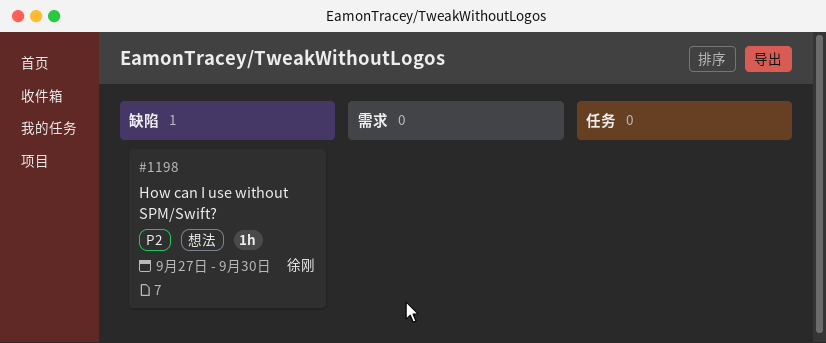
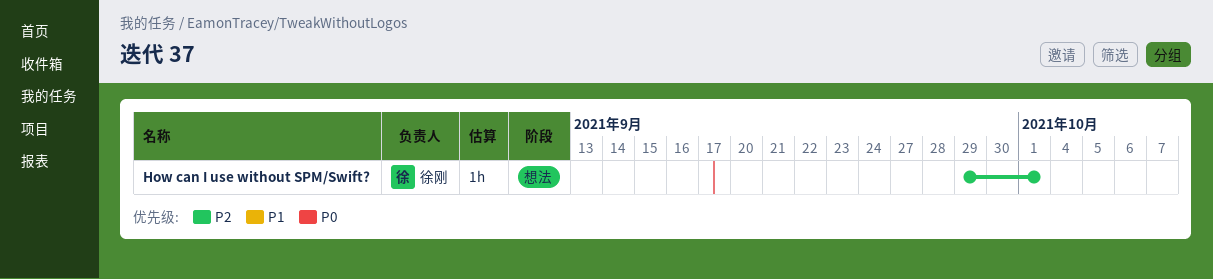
How can I use without SPM/Swift?, start: Sep 27 -> Sep 29
How can I use without SPM/Swift?, due: Sep 30 -> Oct 1

